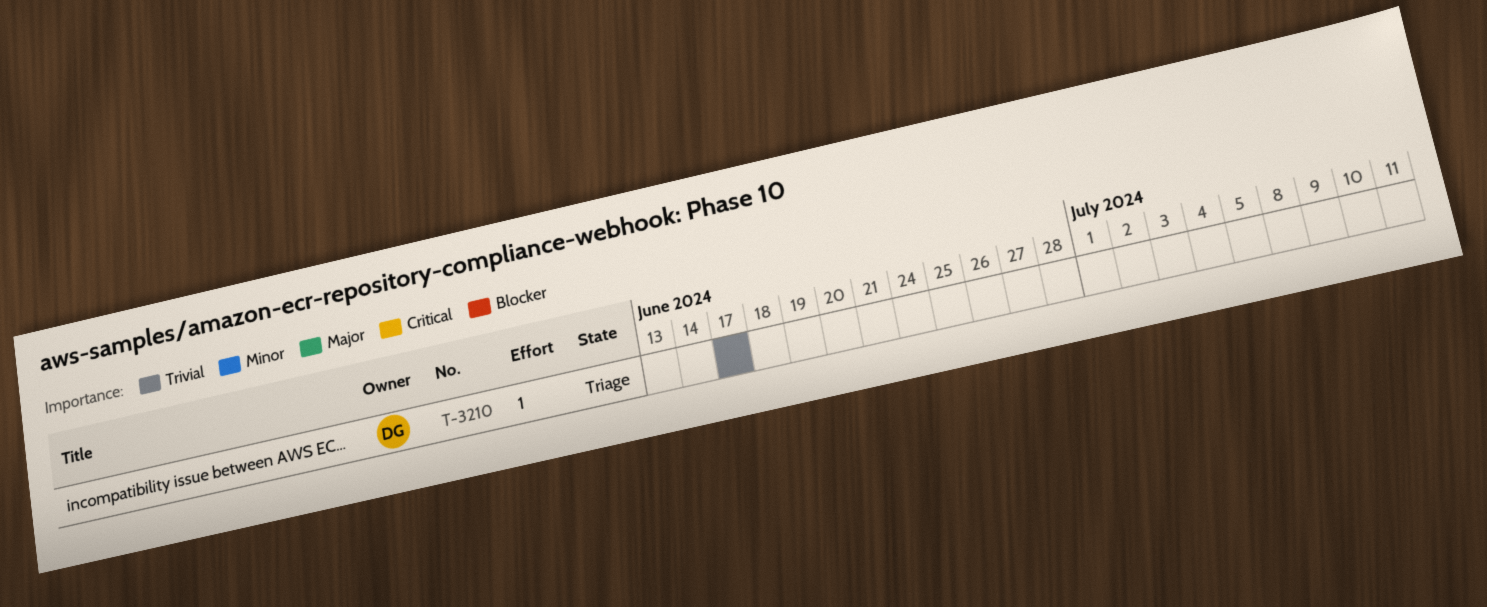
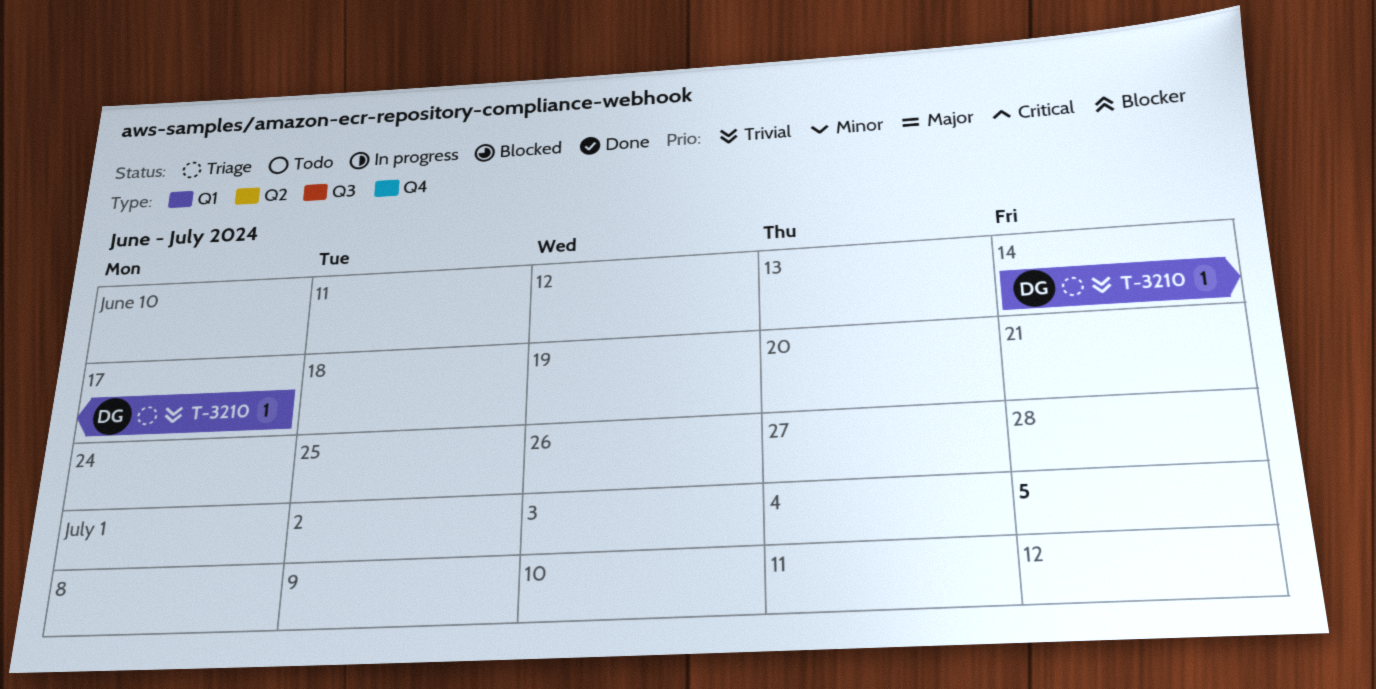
T-3210, start: Jun 17 -> Jun 14

